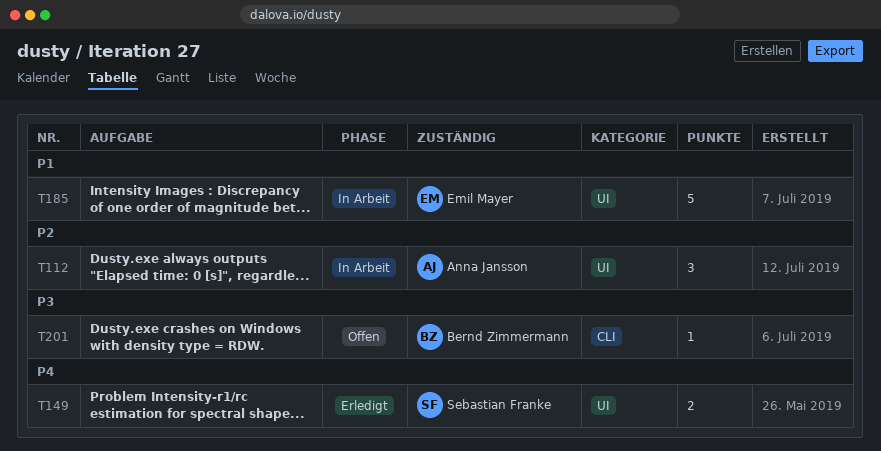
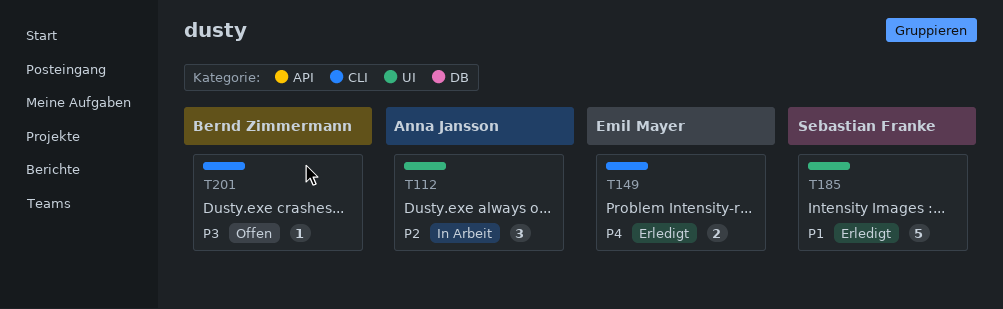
T149, owner: Sebastian Franke -> Emil Mayer
T149, label: UI -> CLI
T185, status: In Arbeit -> Erledigt
T185, owner: Emil Mayer -> Sebastian Franke

